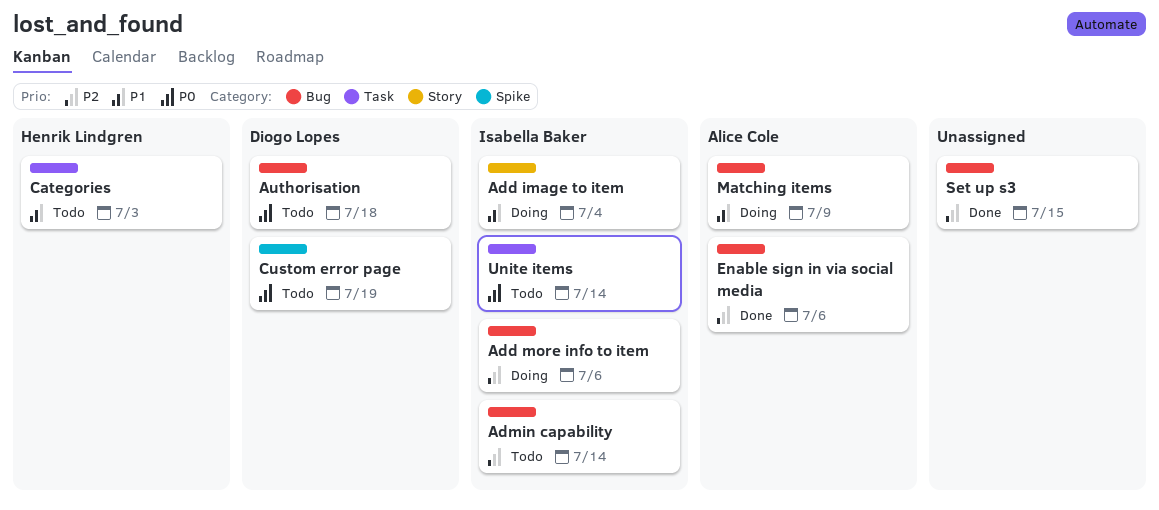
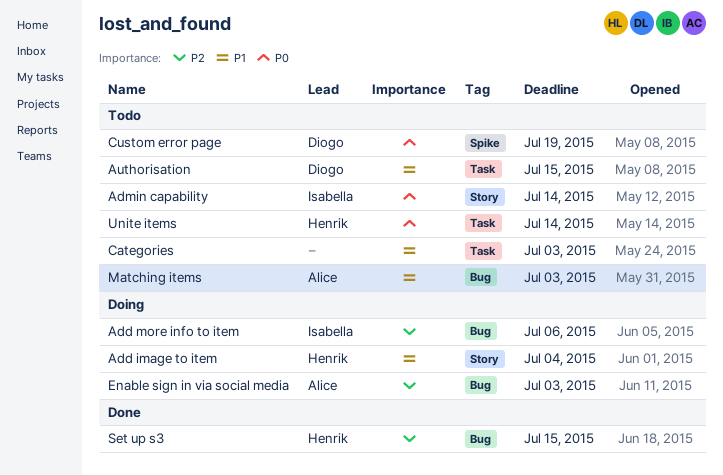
Add image to item, owner: Isabella Baker -> Henrik Lindgren
Admin capability, priority: P2 -> P0
Admin capability, label: Bug -> Story
Authorisation, priority: P0 -> P1
Authorisation, label: Bug -> Task
Authorisation, due: Jul 18 -> Jul 15
Categories, owner: Henrik Lindgren -> none
Enable sign in via social media, status: Done -> Doing
Enable sign in via social media, due: Jul 6 -> Jul 3
Matching items, status: Doing -> Todo
Matching items, due: Jul 9 -> Jul 3
Set up s3, owner: none -> Henrik Lindgren
Unite items, owner: Isabella Baker -> Henrik Lindgren

